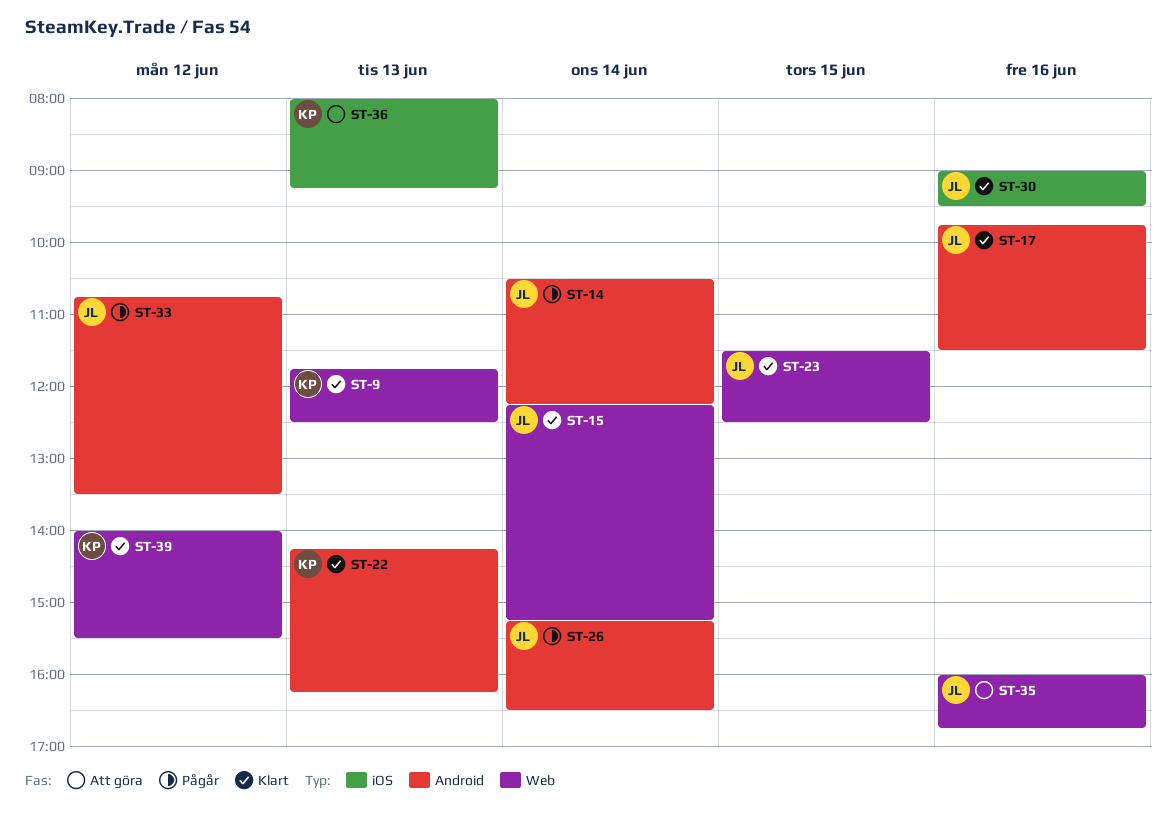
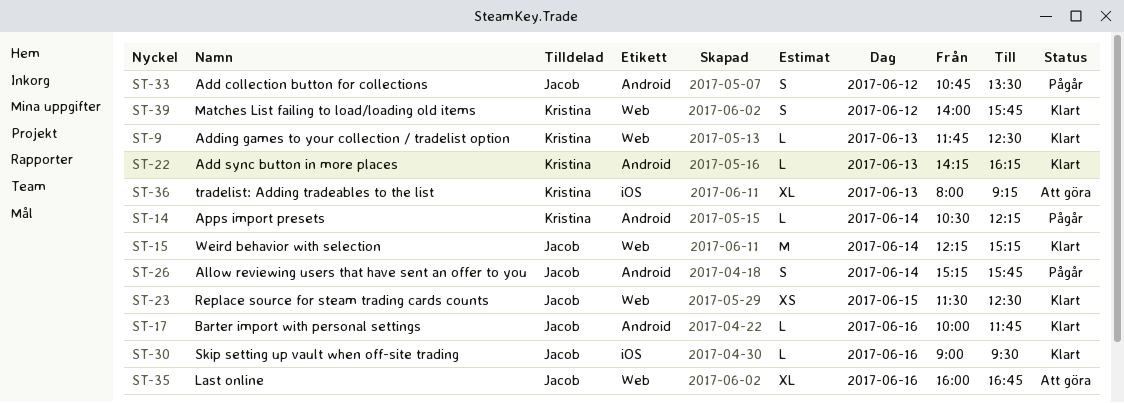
ST-14, owner: Jacob -> Kristina
ST-17, begins: 09:45 -> 10:00
ST-17, ends: 11:30 -> 11:45
ST-26, ends: 16:30 -> 15:45
ST-39, ends: 15:30 -> 15:45

